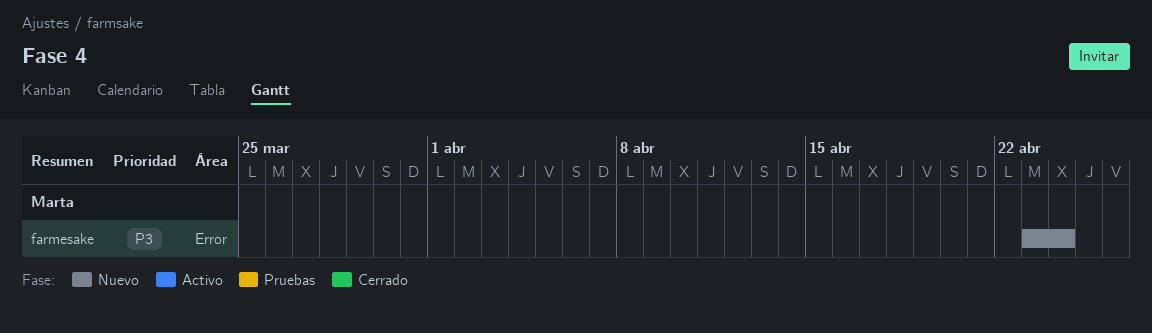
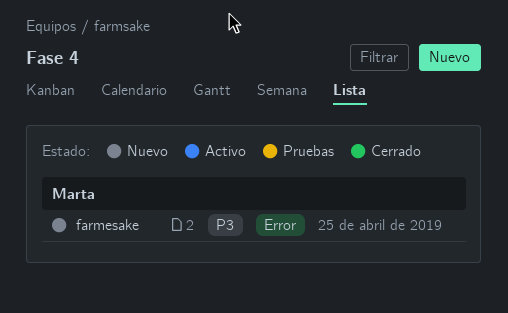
farmesake, due: Apr 24 -> Apr 25

